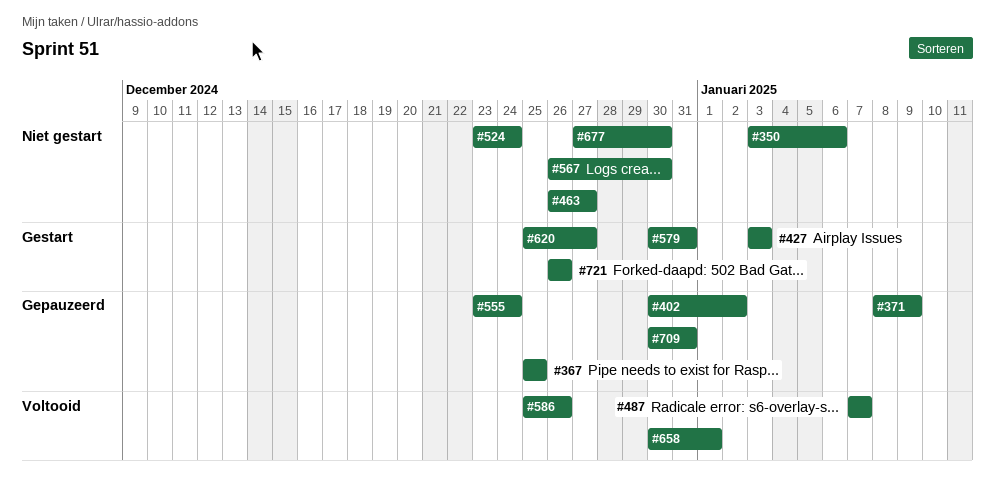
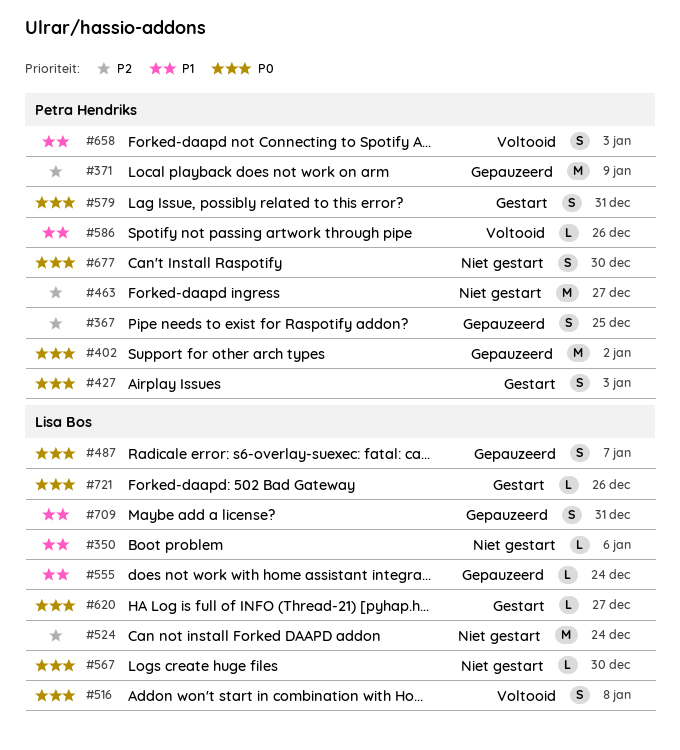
#487, status: Voltooid -> Gepauzeerd
#516: none -> present
#658, due: Jan 1 -> Jan 3

